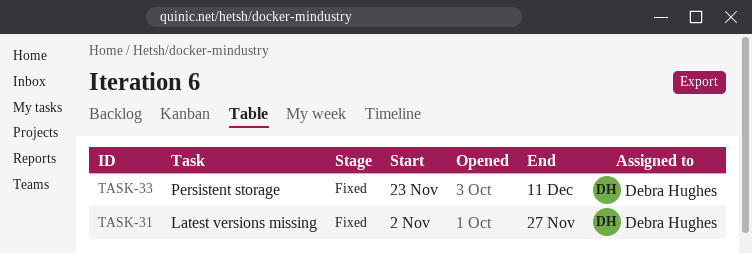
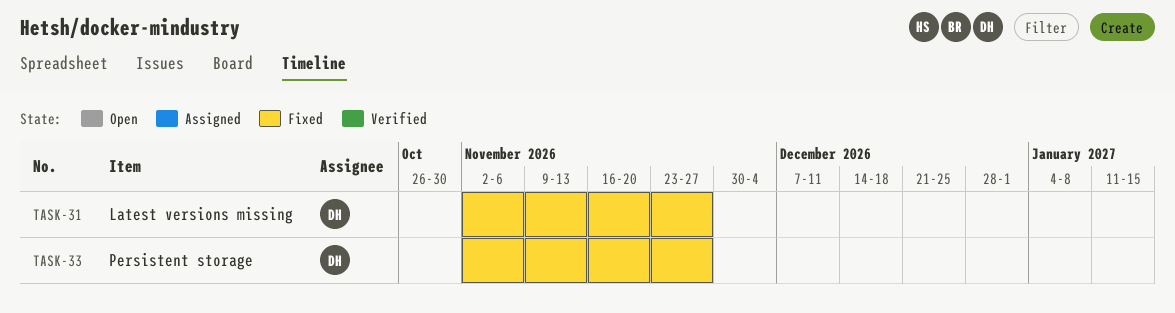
TASK-33, start: Nov 23 -> Nov 2
TASK-33, due: Dec 11 -> Nov 27

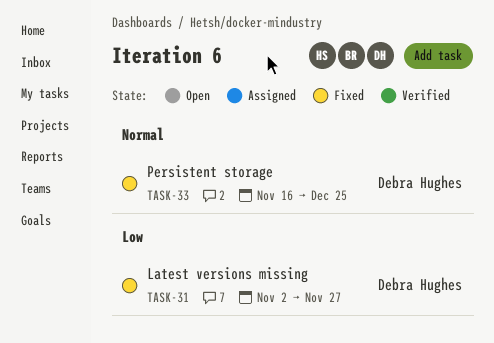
TASK-33, start: Nov 2 -> Nov 16
TASK-33, due: Nov 27 -> Dec 25

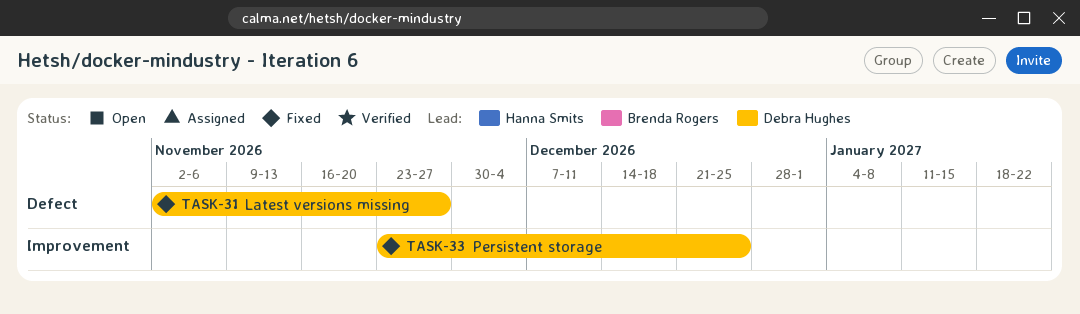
TASK-33, start: Nov 16 -> Nov 23

